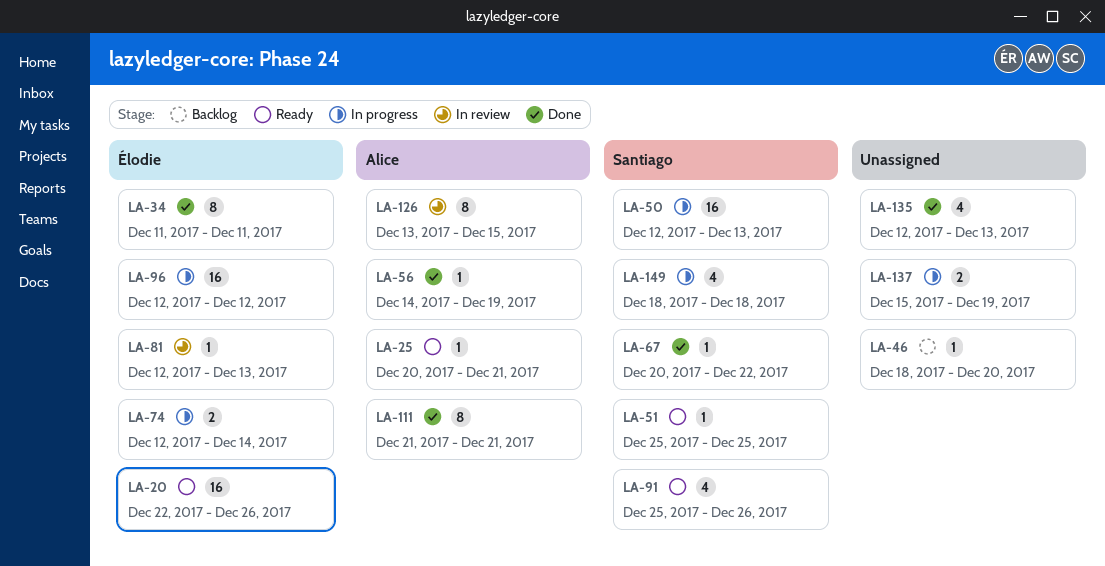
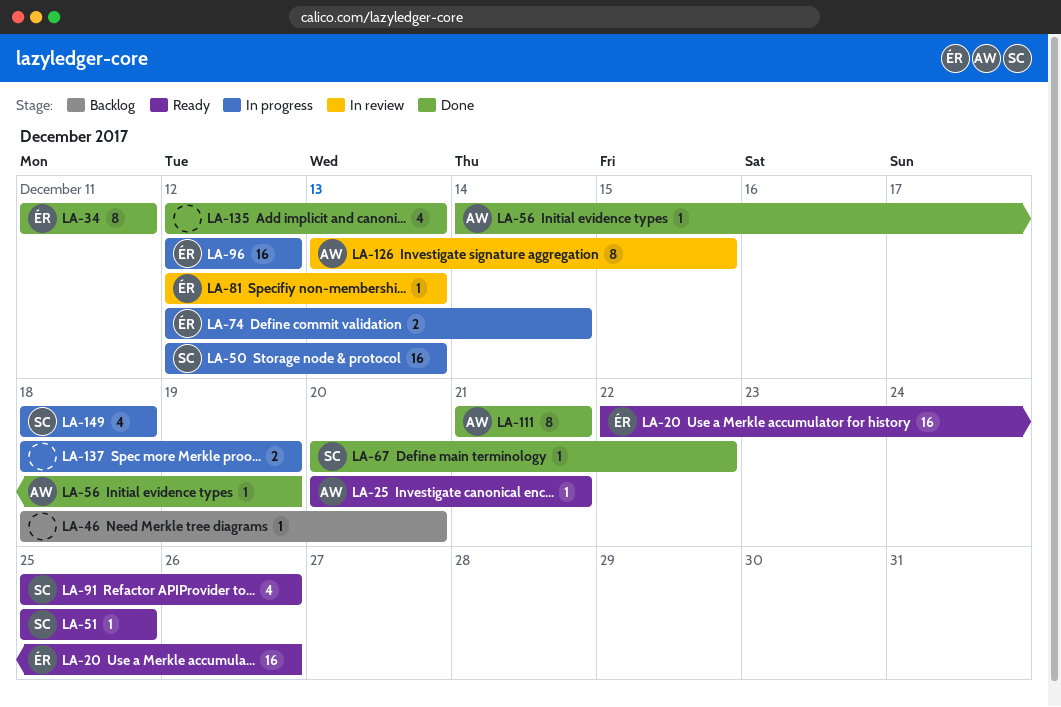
LA-137, start: Dec 15 -> Dec 18

